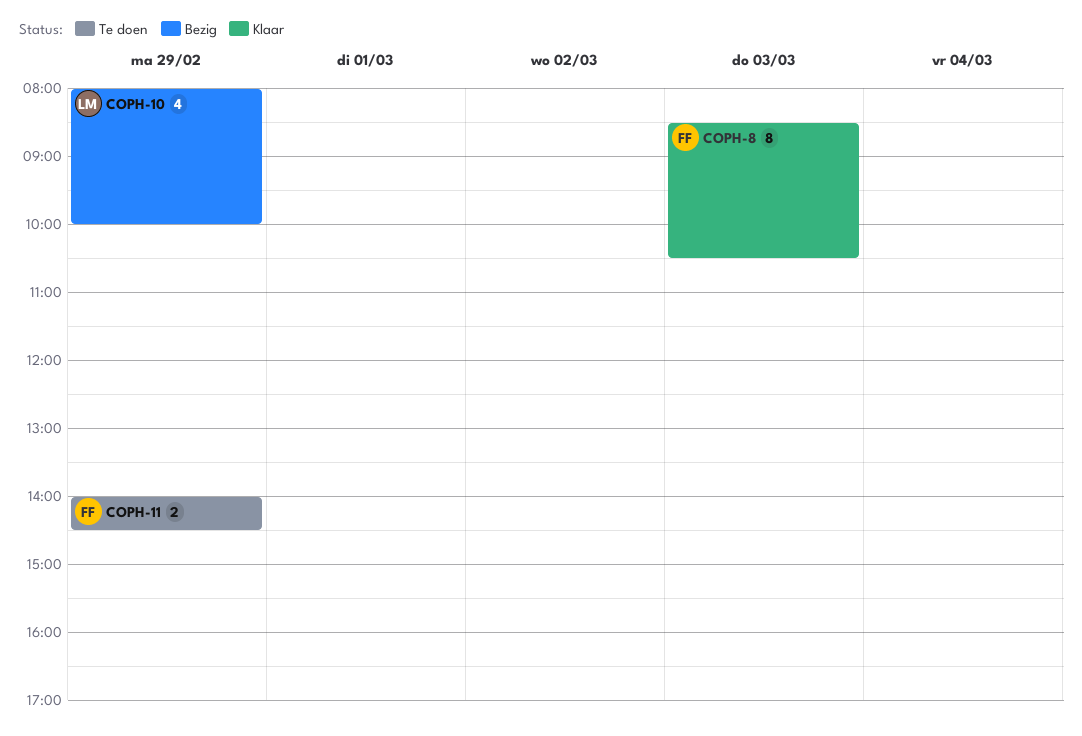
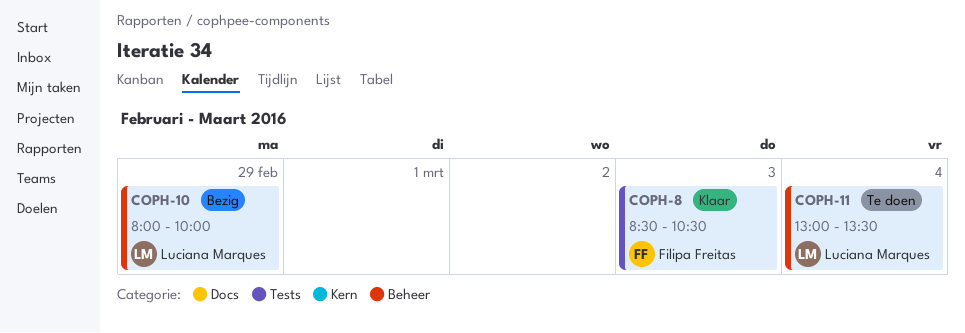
COPH-11, owner: Filipa Freitas -> Luciana Marques
COPH-11, day: Feb 29 -> Mar 4
COPH-11, begins: 14:00 -> 13:00
COPH-11, ends: 14:30 -> 13:30

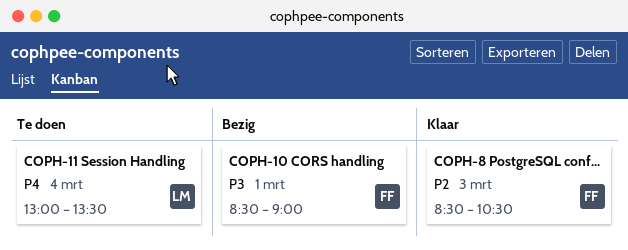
COPH-10, owner: Luciana Marques -> Filipa Freitas
COPH-10, day: Feb 29 -> Mar 1
COPH-10, begins: 08:00 -> 08:30
COPH-10, ends: 10:00 -> 09:00

